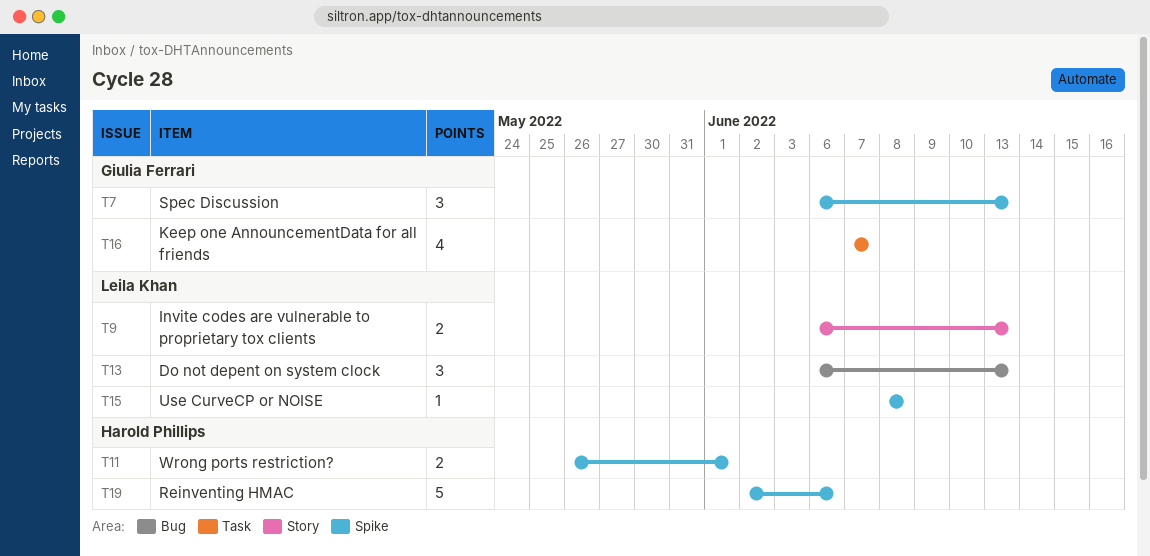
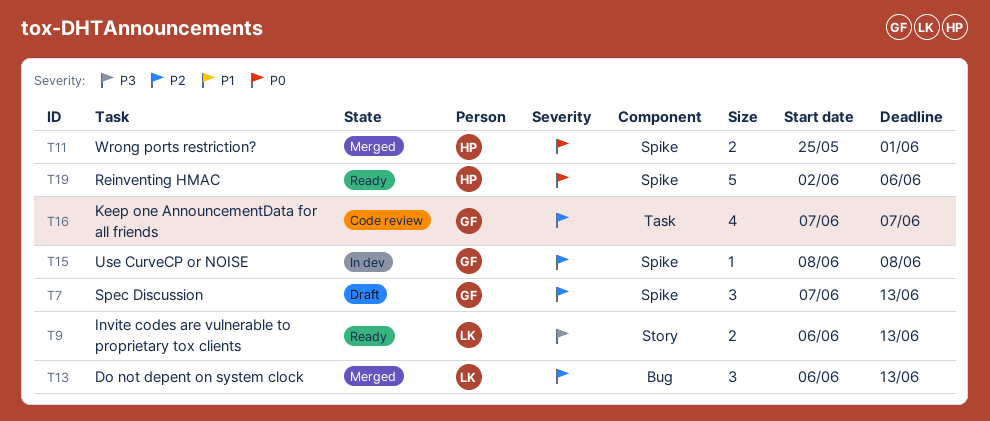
T7, start: Jun 6 -> Jun 7
T11, start: May 26 -> May 25
T15, owner: Leila Khan -> Giulia Ferrari

